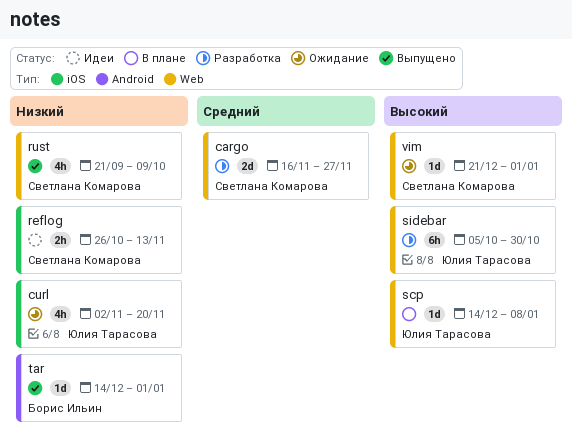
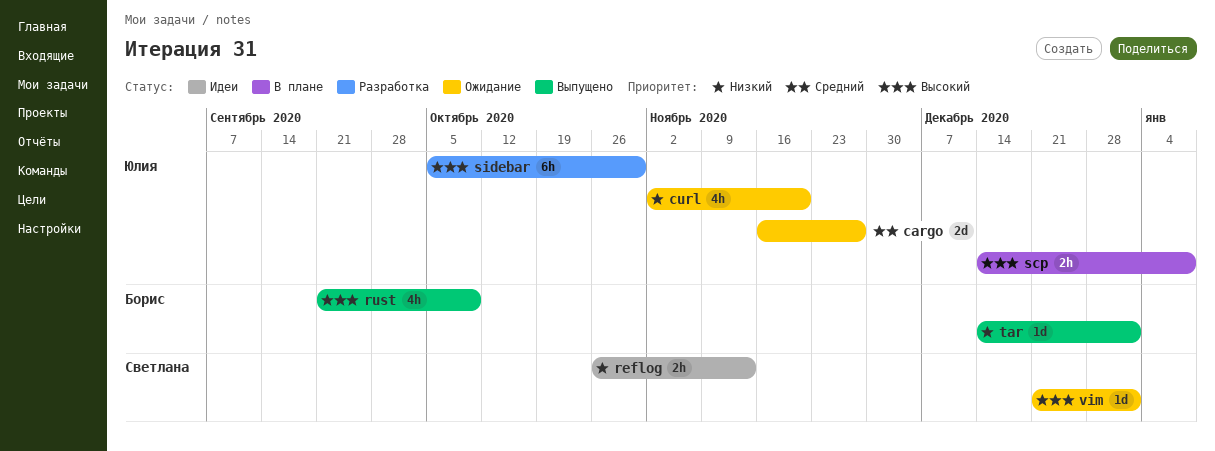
cargo, status: Разработка -> Ожидание
cargo, owner: Светлана Комарова -> Юлия Тарасова
rust, owner: Светлана Комарова -> Борис Ильин
rust, priority: Низкий -> Высокий
scp, estimate: 1d -> 2h

